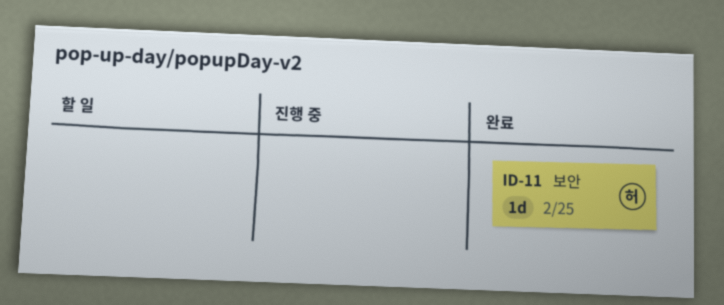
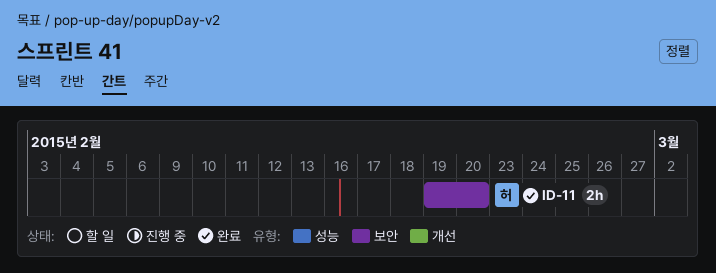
ID-11, estimate: 1d -> 2h
ID-11, due: Feb 25 -> Feb 20

